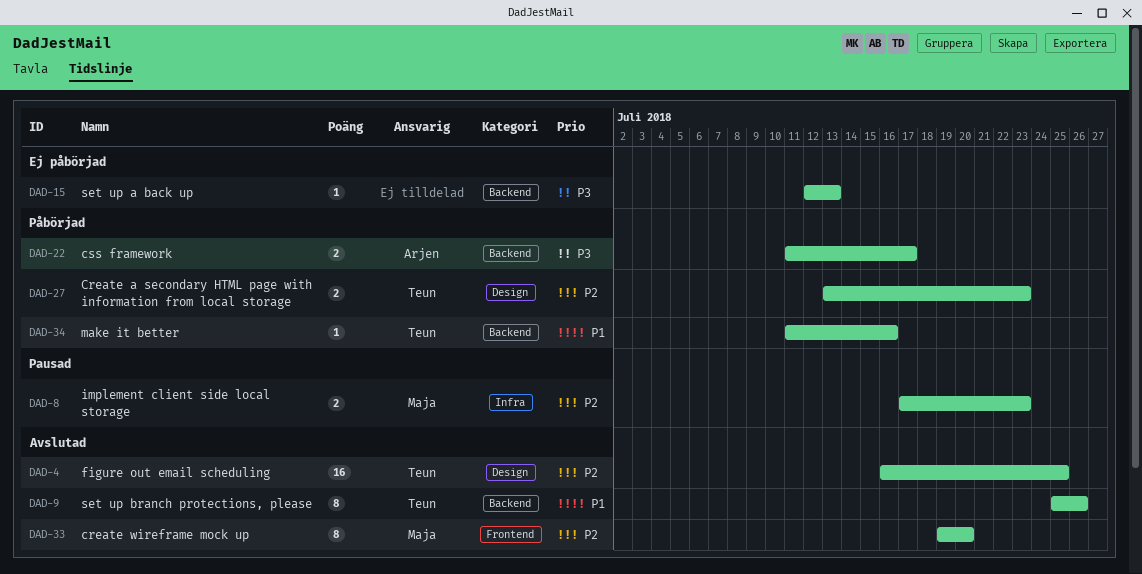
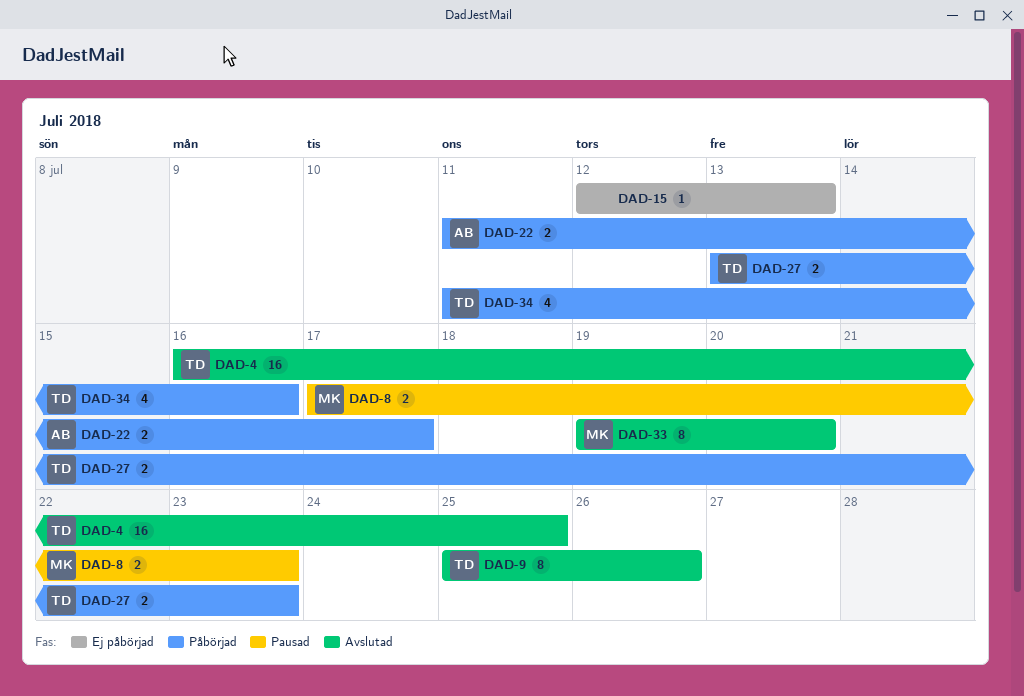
DAD-34, estimate: 1 -> 4

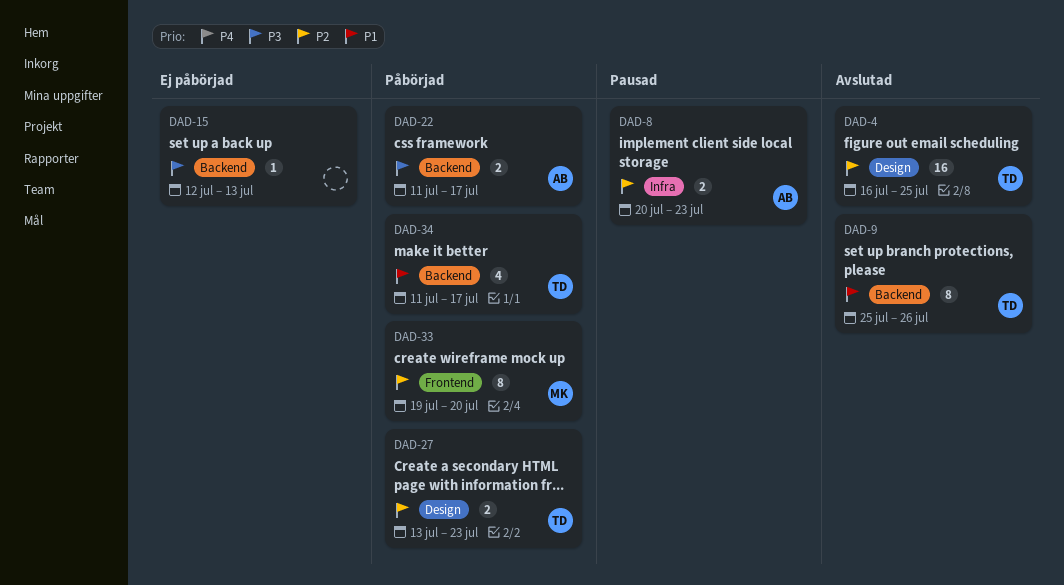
DAD-8, owner: MK -> AB
DAD-8, start: Jul 17 -> Jul 20
DAD-33, status: Avslutad -> Påbörjad
DAD-34, due: Jul 16 -> Jul 17

